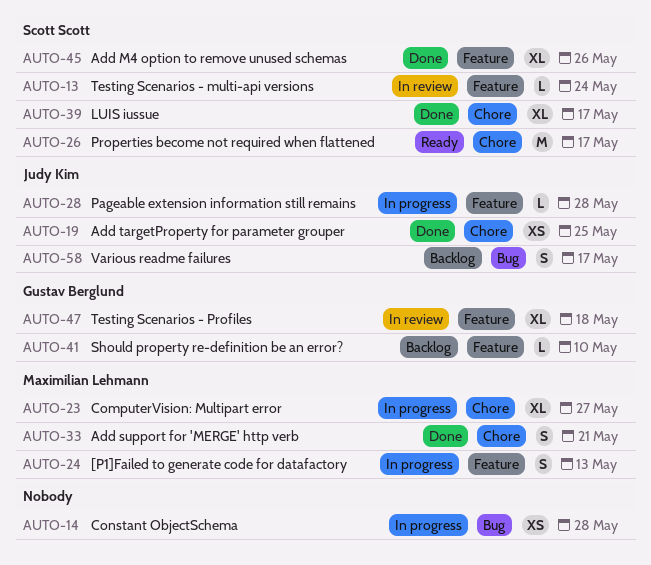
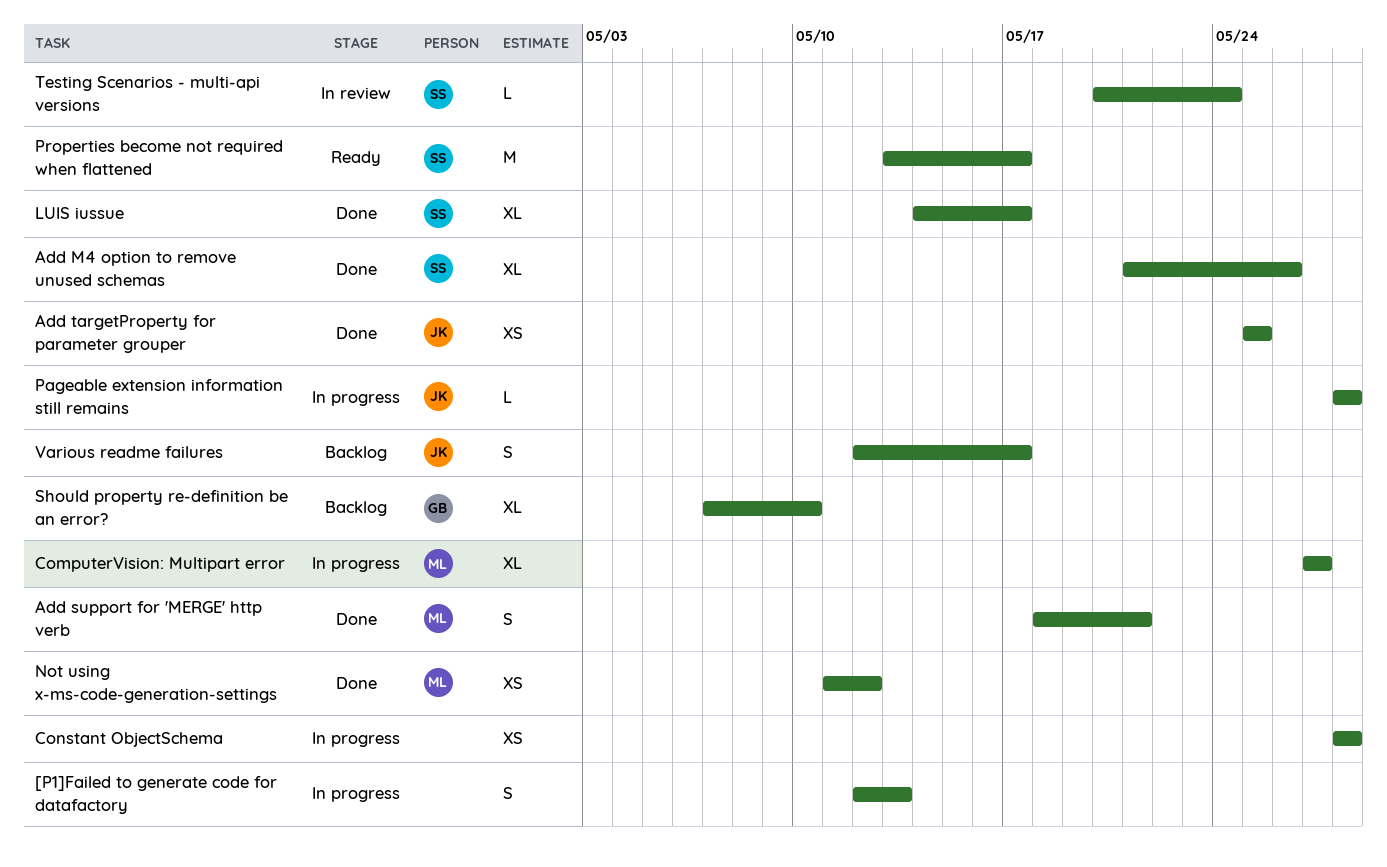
[P1]Failed to generate code for datafactory, owner: Maximilian Lehmann -> none
Not using x-ms-code-generation-settings: none -> present
Should property re-definition be an error?, estimate: L -> XL
Testing Scenarios - Profiles: present -> none

